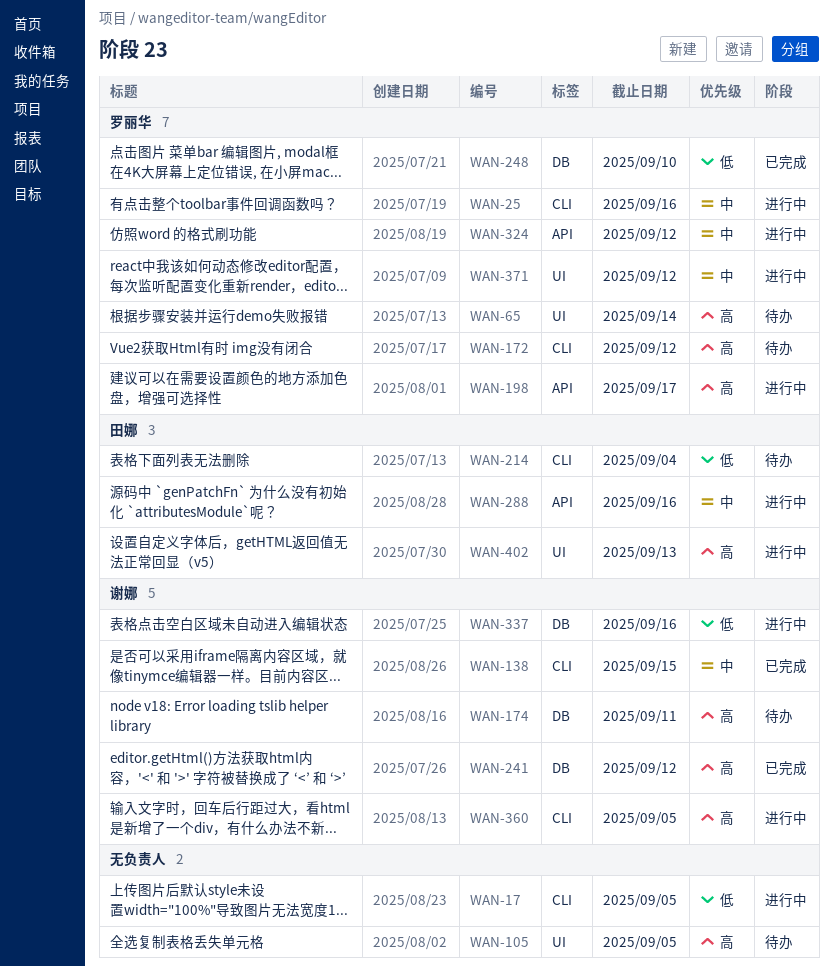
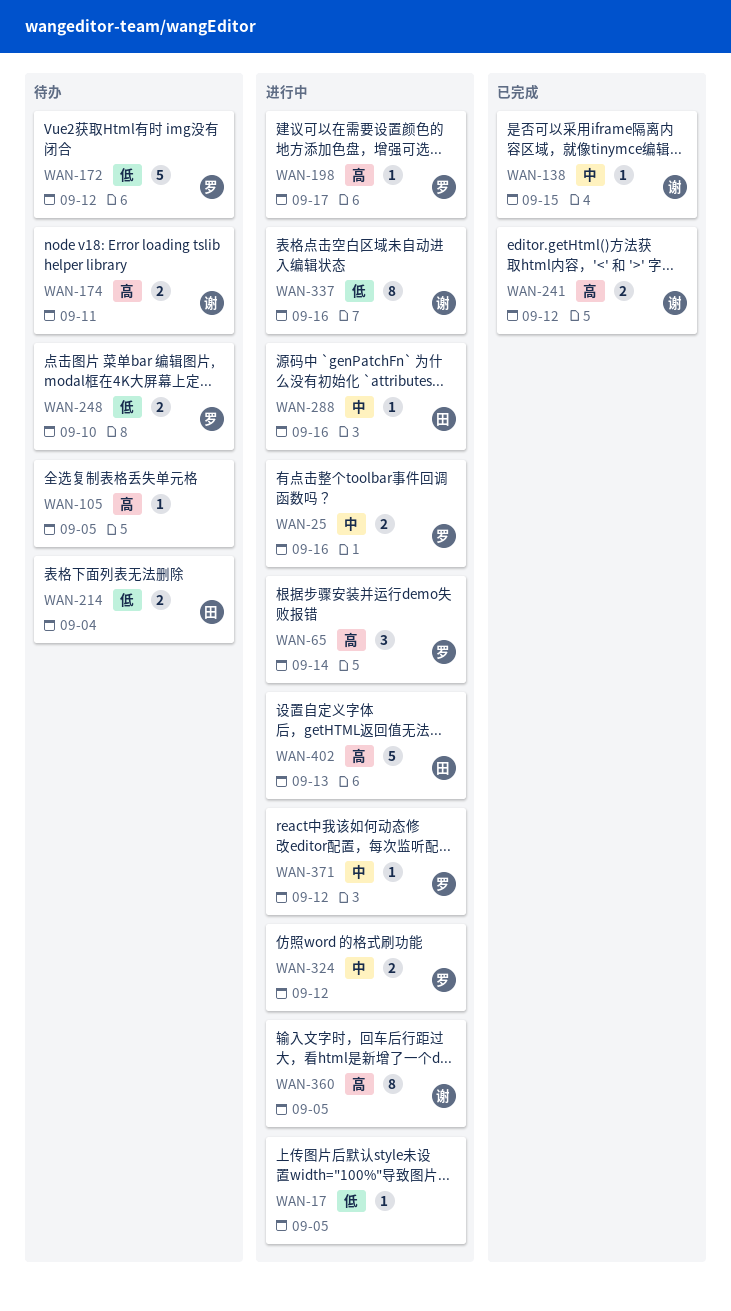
WAN-65, status: 待办 -> 进行中
WAN-172, priority: 高 -> 低
WAN-248, status: 已完成 -> 待办

